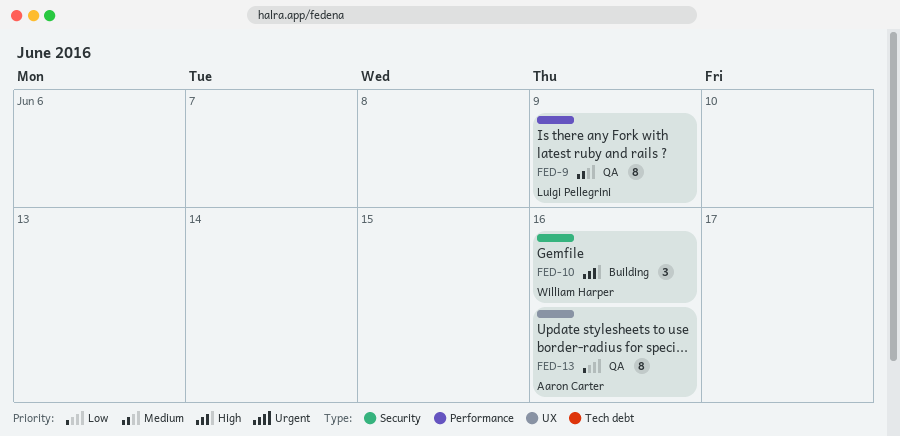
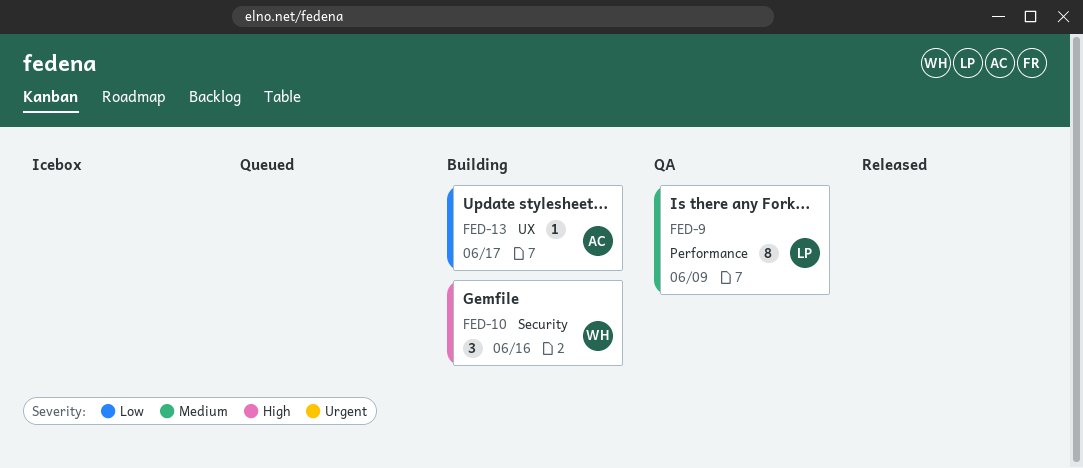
FED-13, status: QA -> Building
FED-13, estimate: 8 -> 1
FED-13, due: Jun 16 -> Jun 17

